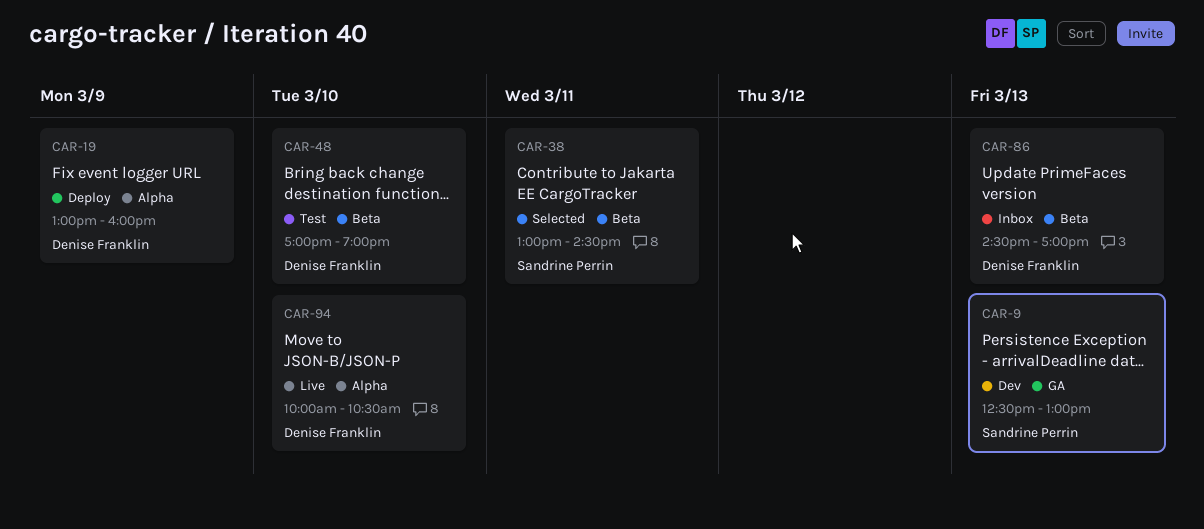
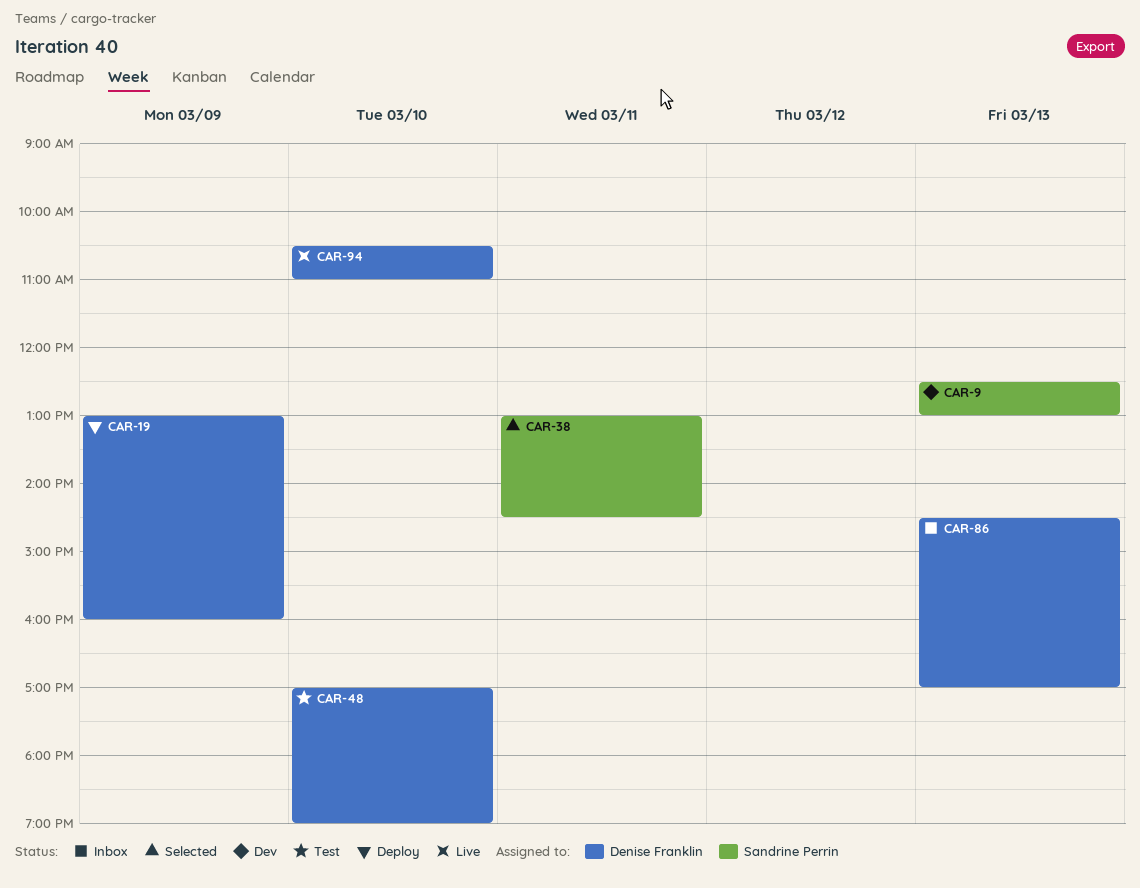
CAR-94, begins: 10:00 -> 10:30
CAR-94, ends: 10:30 -> 11:00

